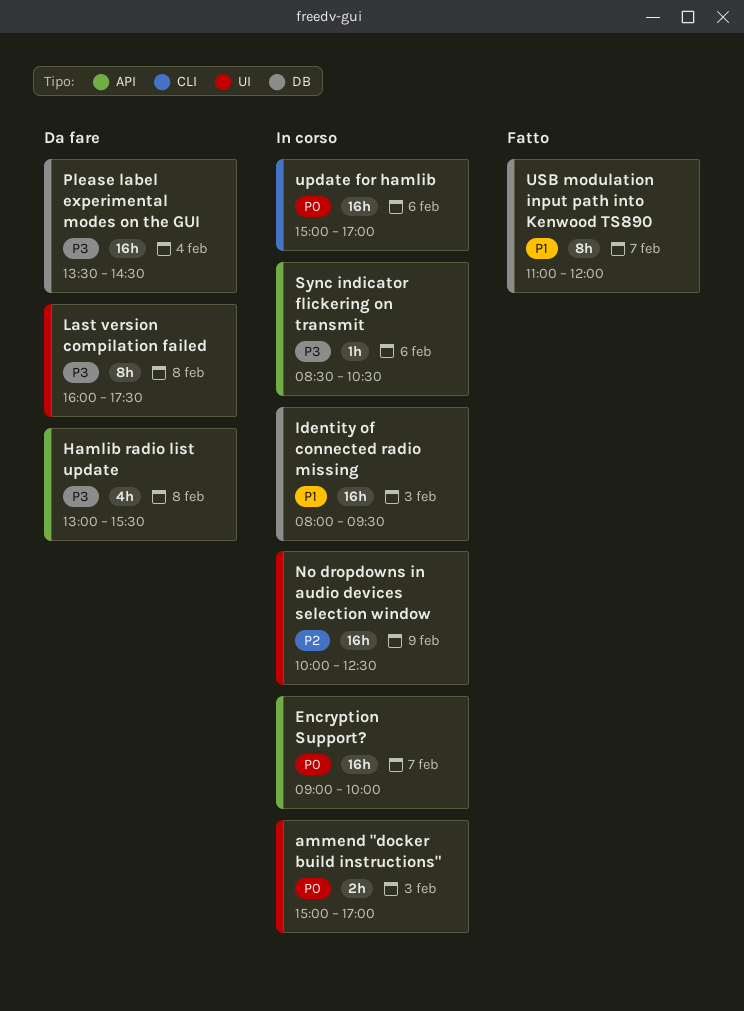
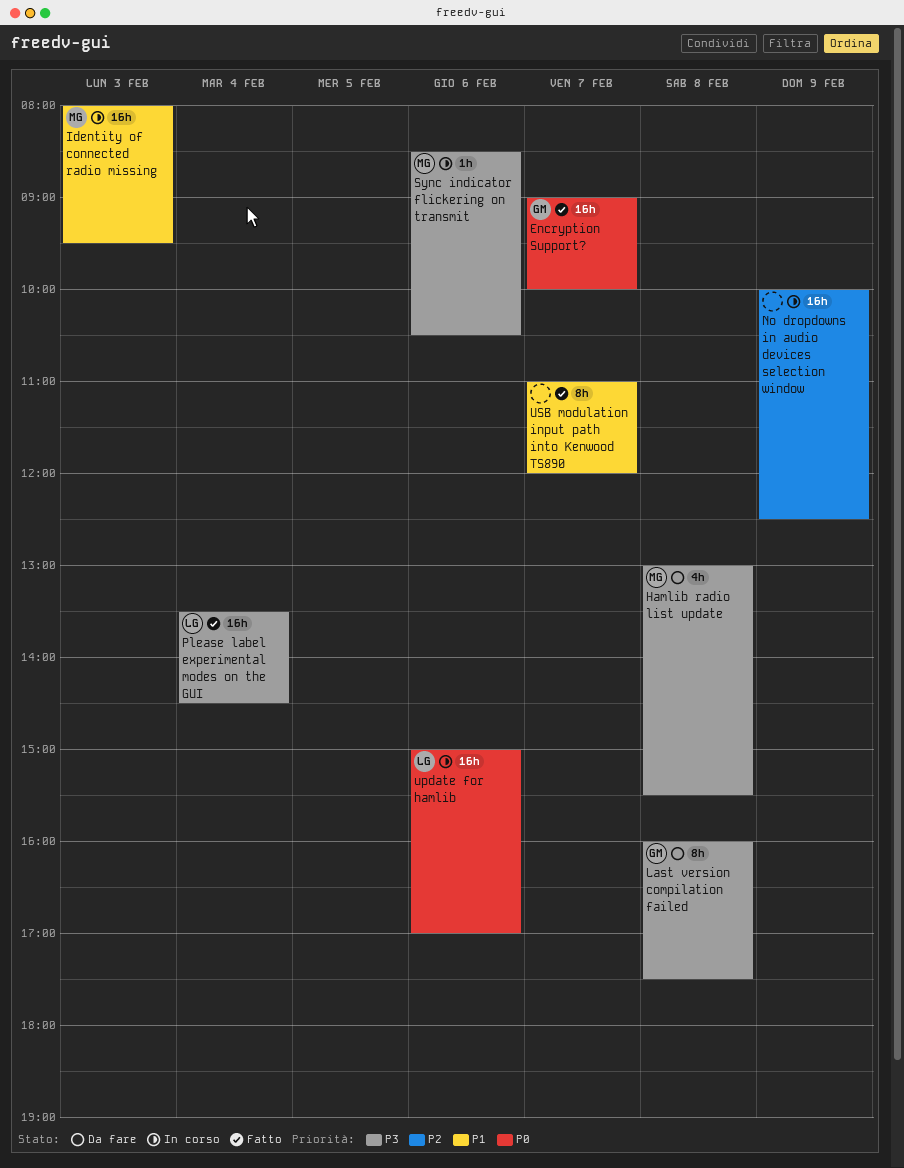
ammend "docker build instructions": present -> none
Encryption Support?, status: In corso -> Fatto
Please label experimental modes on the GUI, status: Da fare -> Fatto

